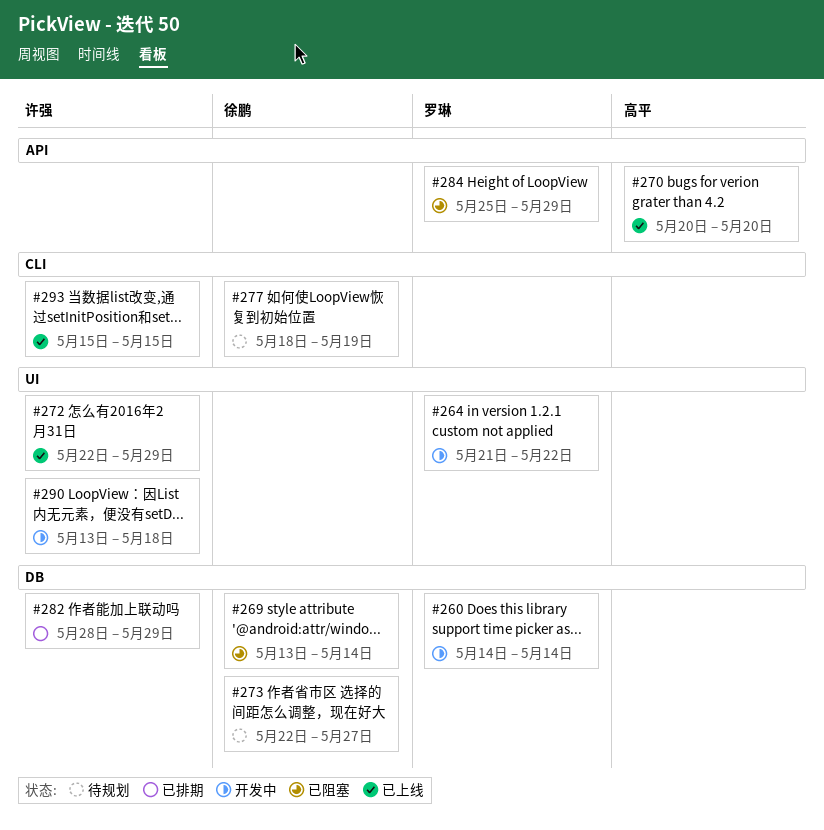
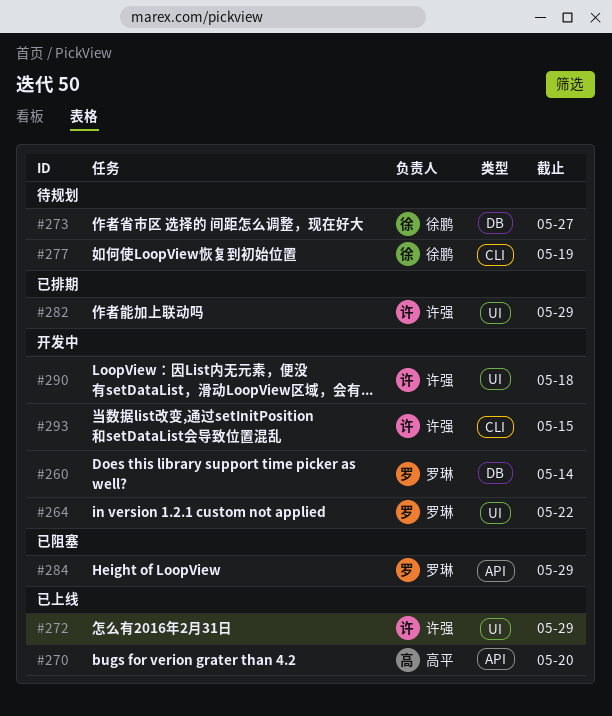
#269: present -> none
#282, label: DB -> UI
#293, status: 已上线 -> 开发中

